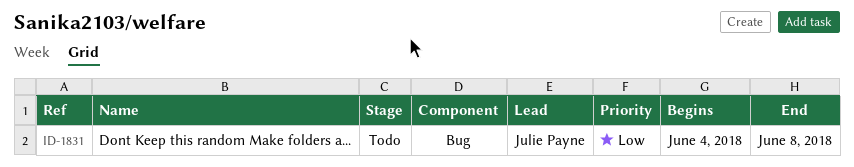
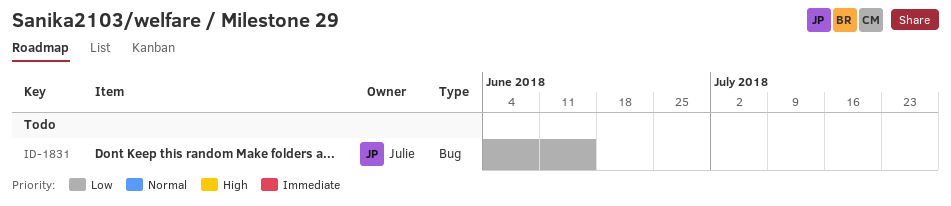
ID-1831, due: Jun 8 -> Jun 15

